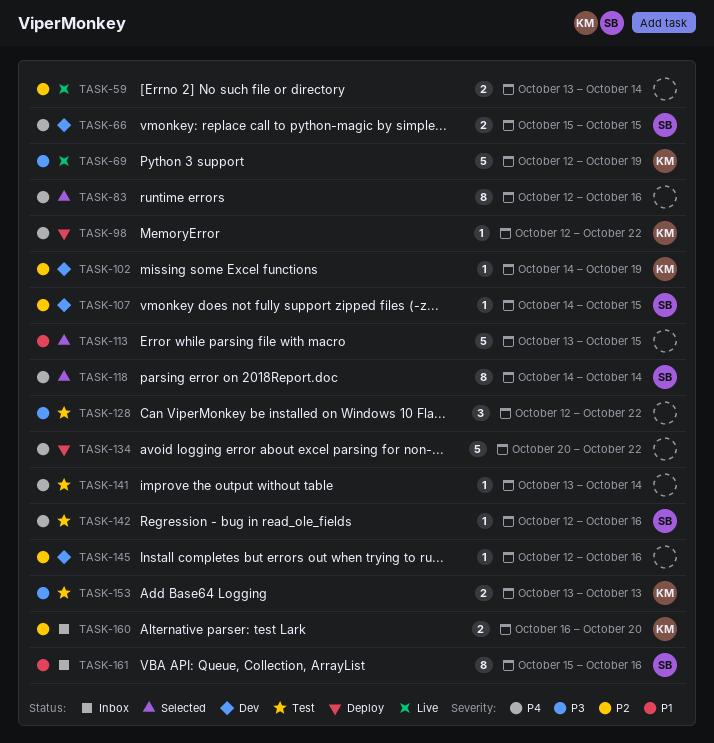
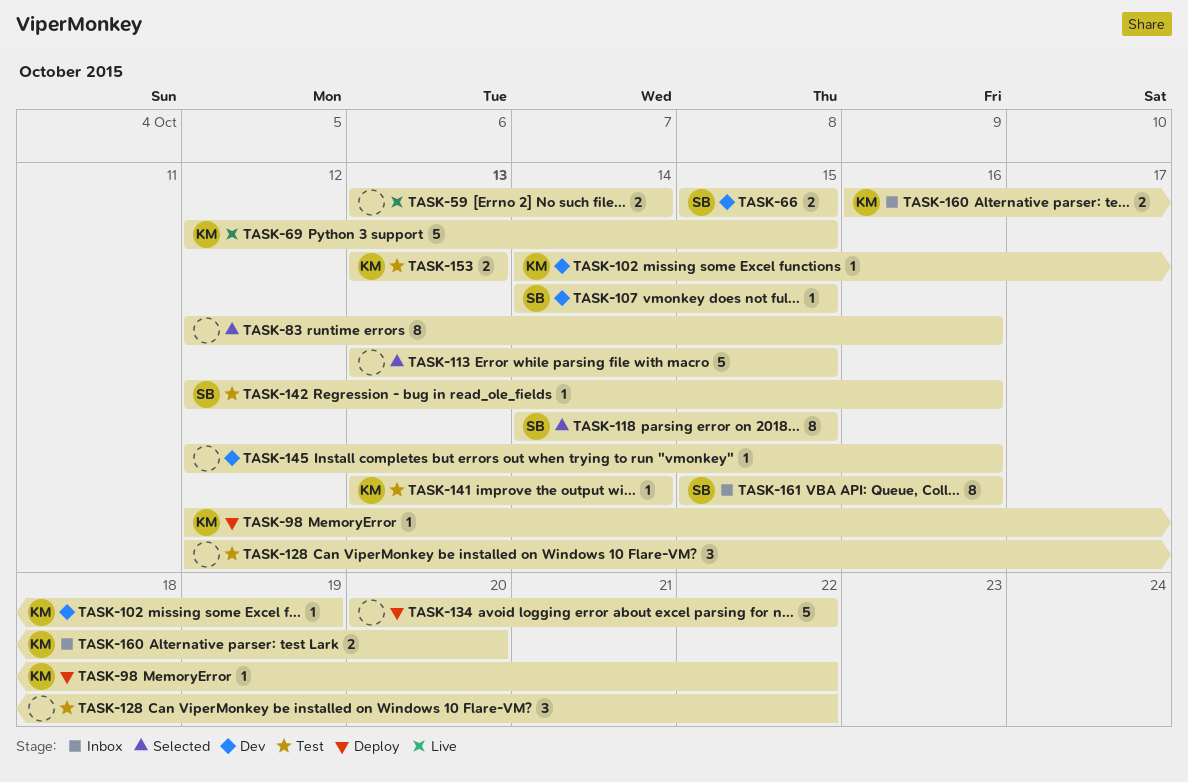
TASK-69, due: Oct 19 -> Oct 15
TASK-118, due: Oct 14 -> Oct 15
TASK-141, owner: none -> KM

